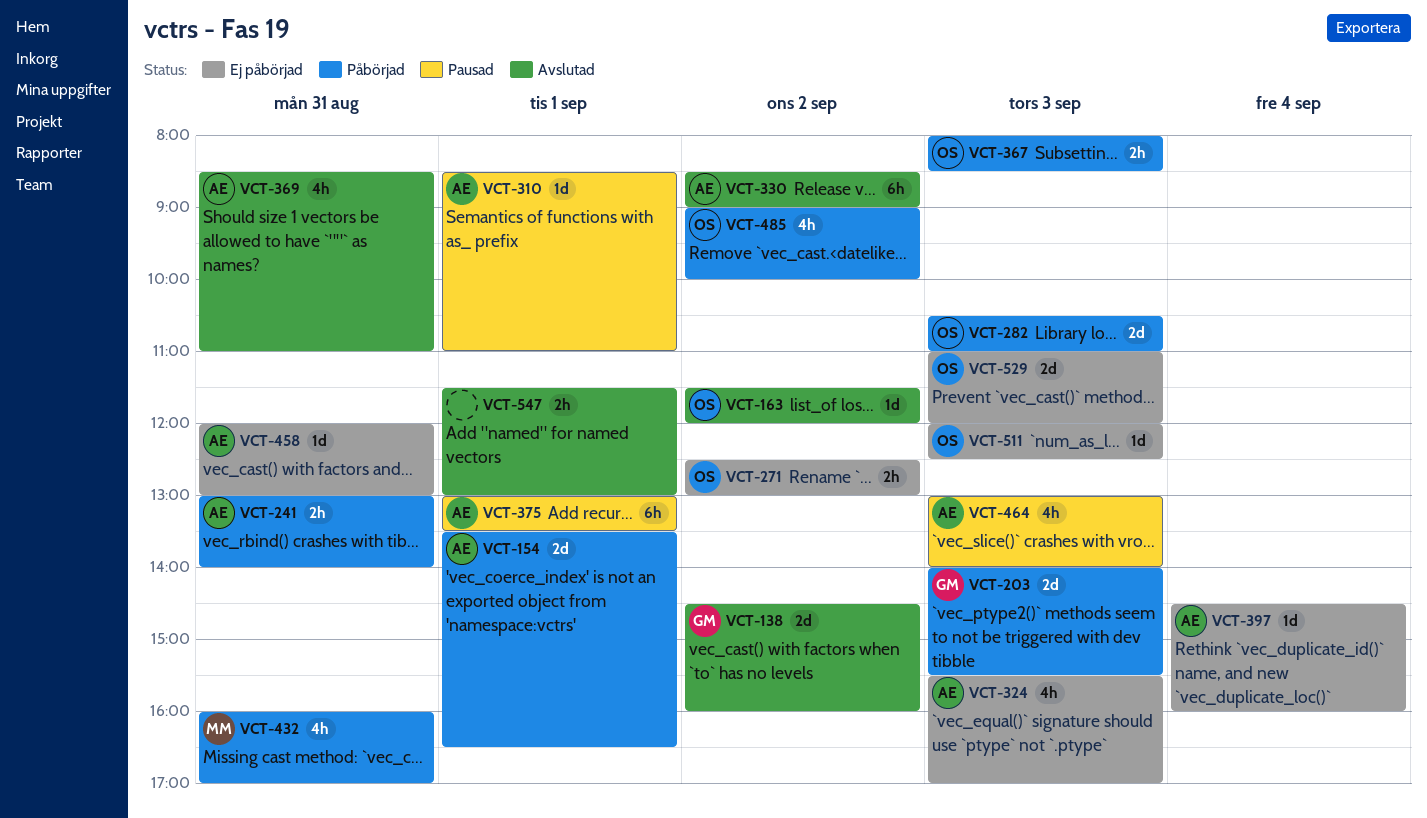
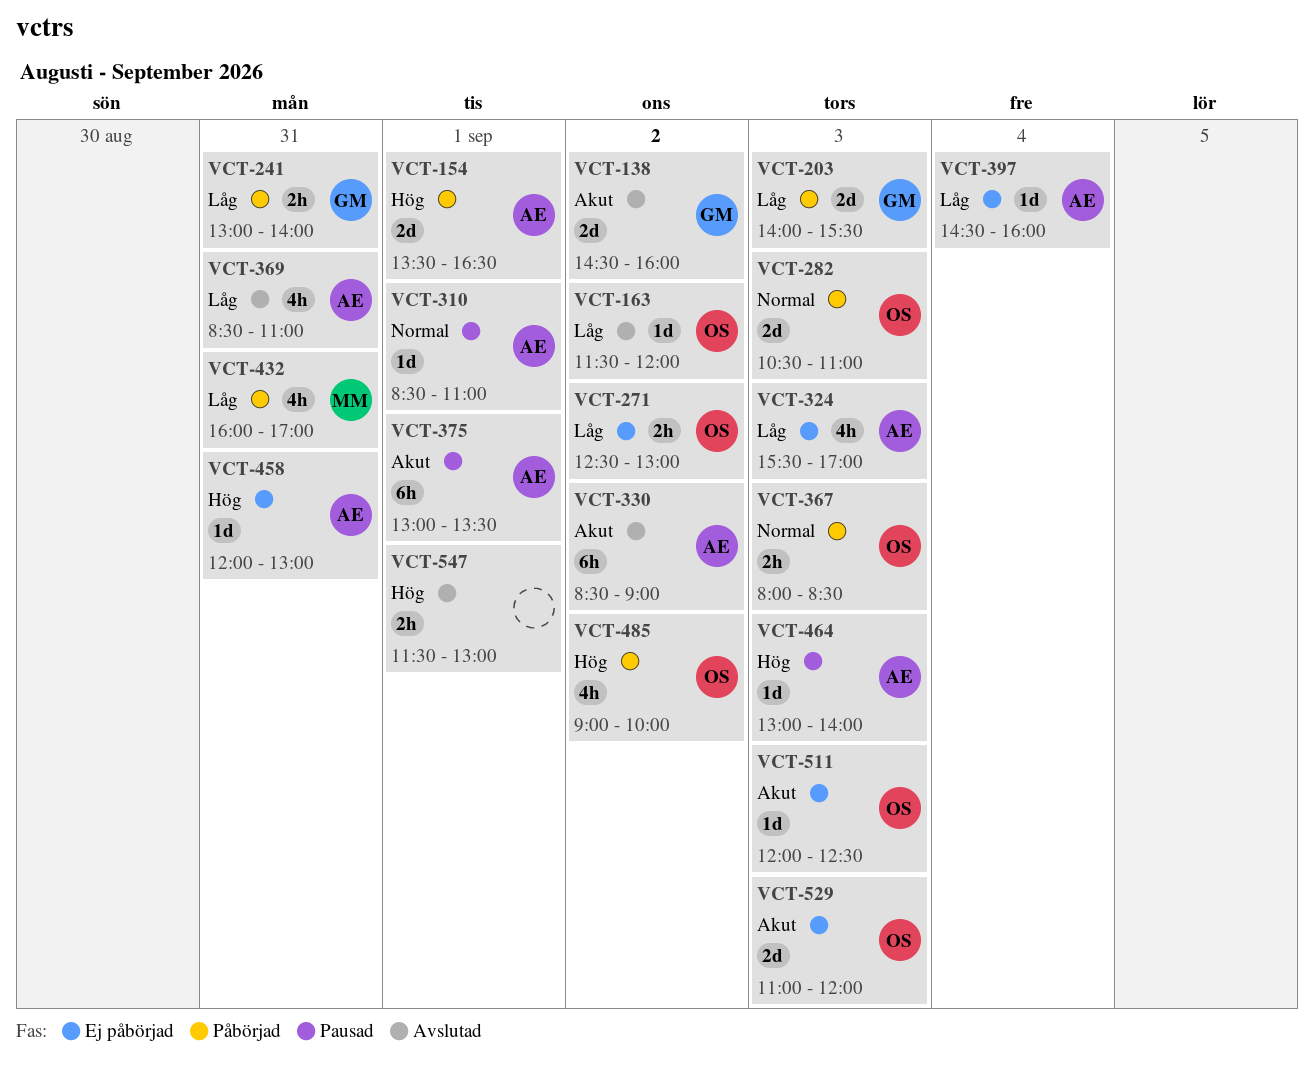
VCT-241, owner: AE -> GM
VCT-464, estimate: 4h -> 1d

